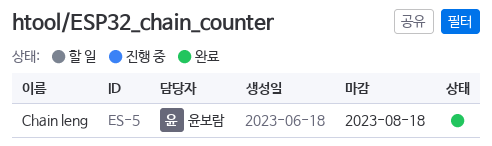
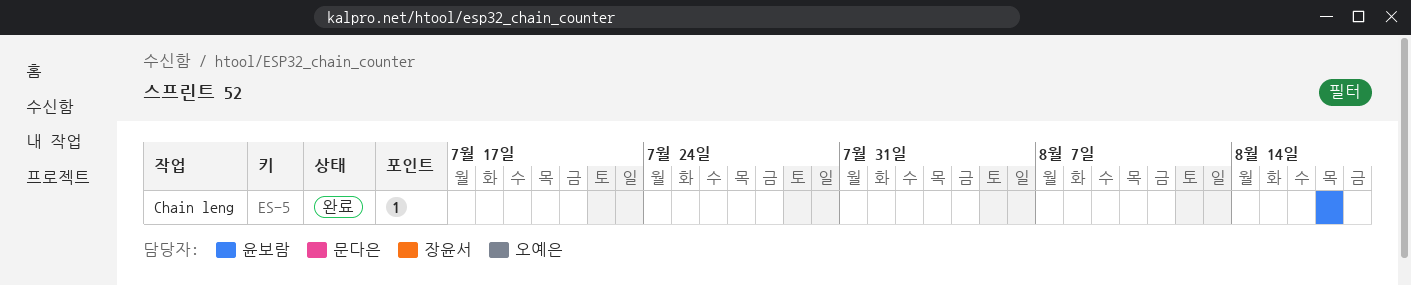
ES-5, due: Aug 18 -> Aug 17

